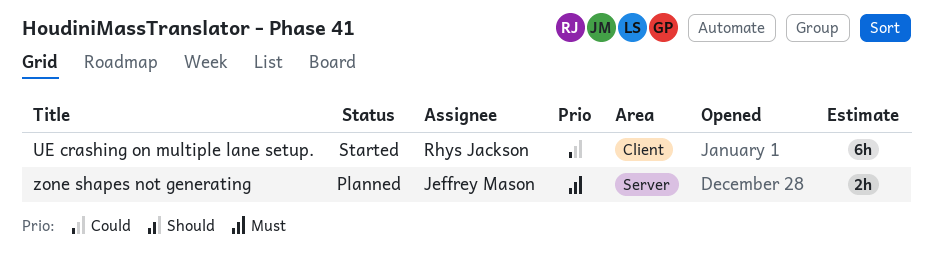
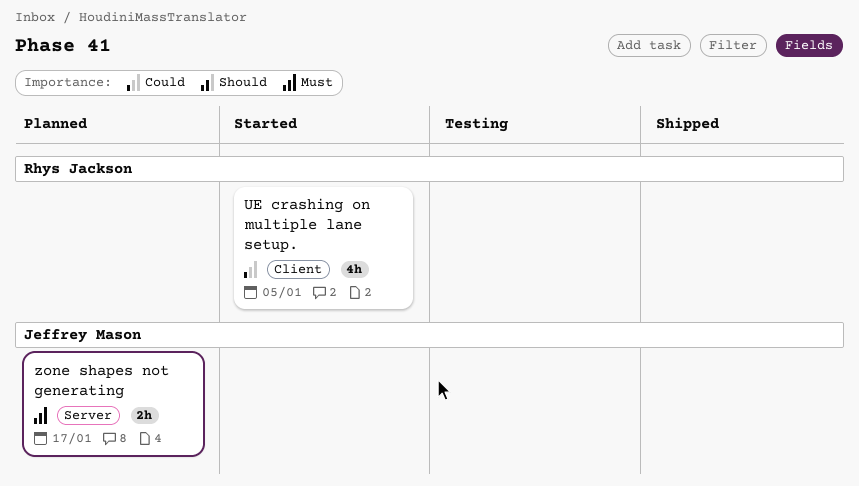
UE crashing on multiple lane setup., estimate: 6h -> 4h

